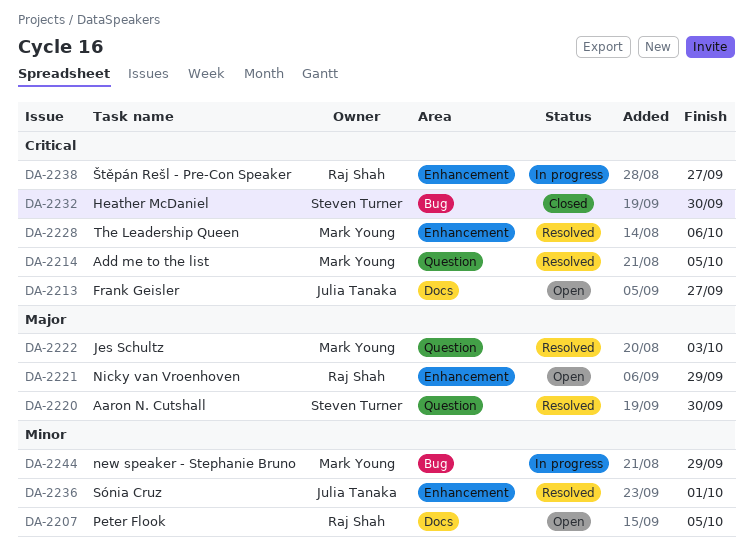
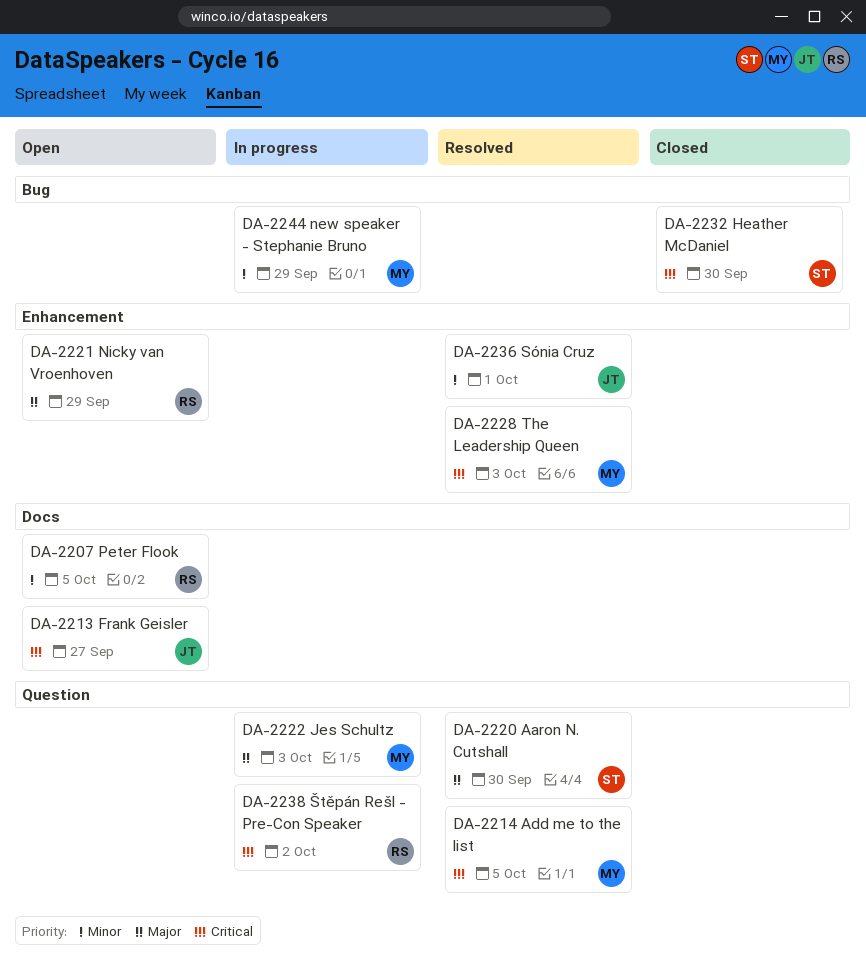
DA-2222, status: Resolved -> In progress
DA-2228, due: Oct 6 -> Oct 3
DA-2238, label: Enhancement -> Question
DA-2238, due: Sep 27 -> Oct 2

